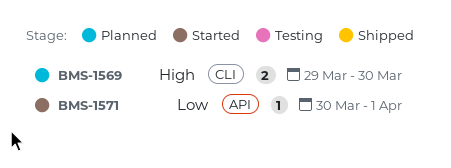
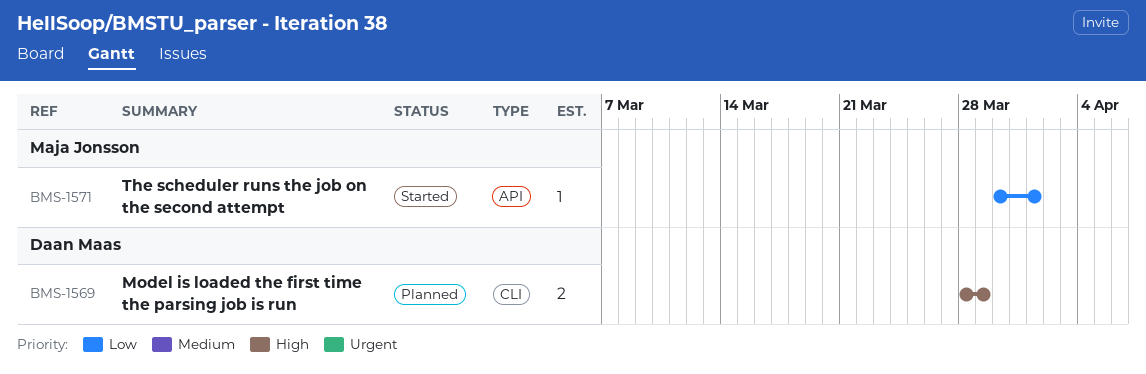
BMS-1569, start: Mar 29 -> Mar 28
BMS-1569, due: Mar 30 -> Mar 29

